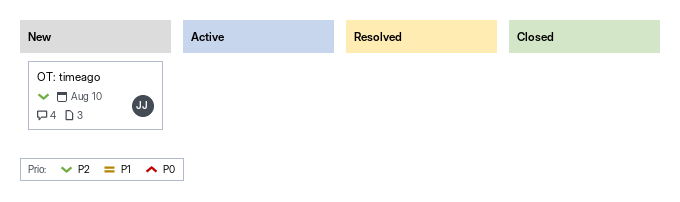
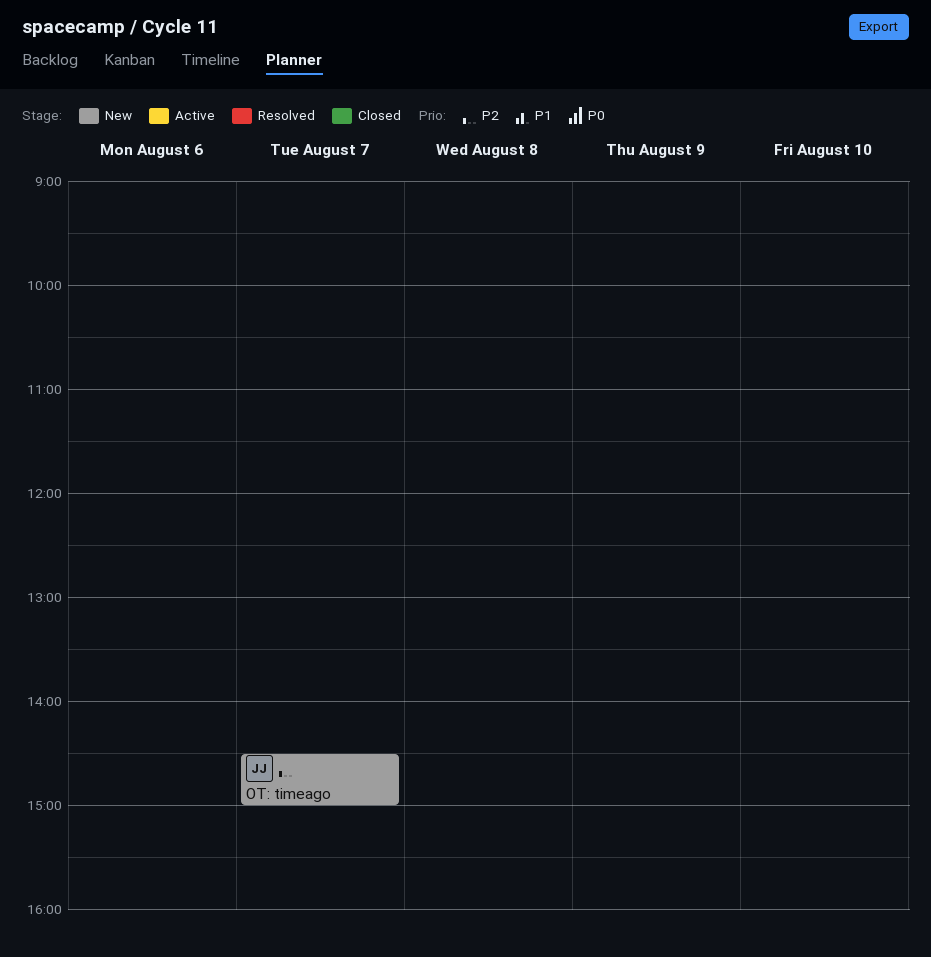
OT: timeago, day: Aug 10 -> Aug 7

